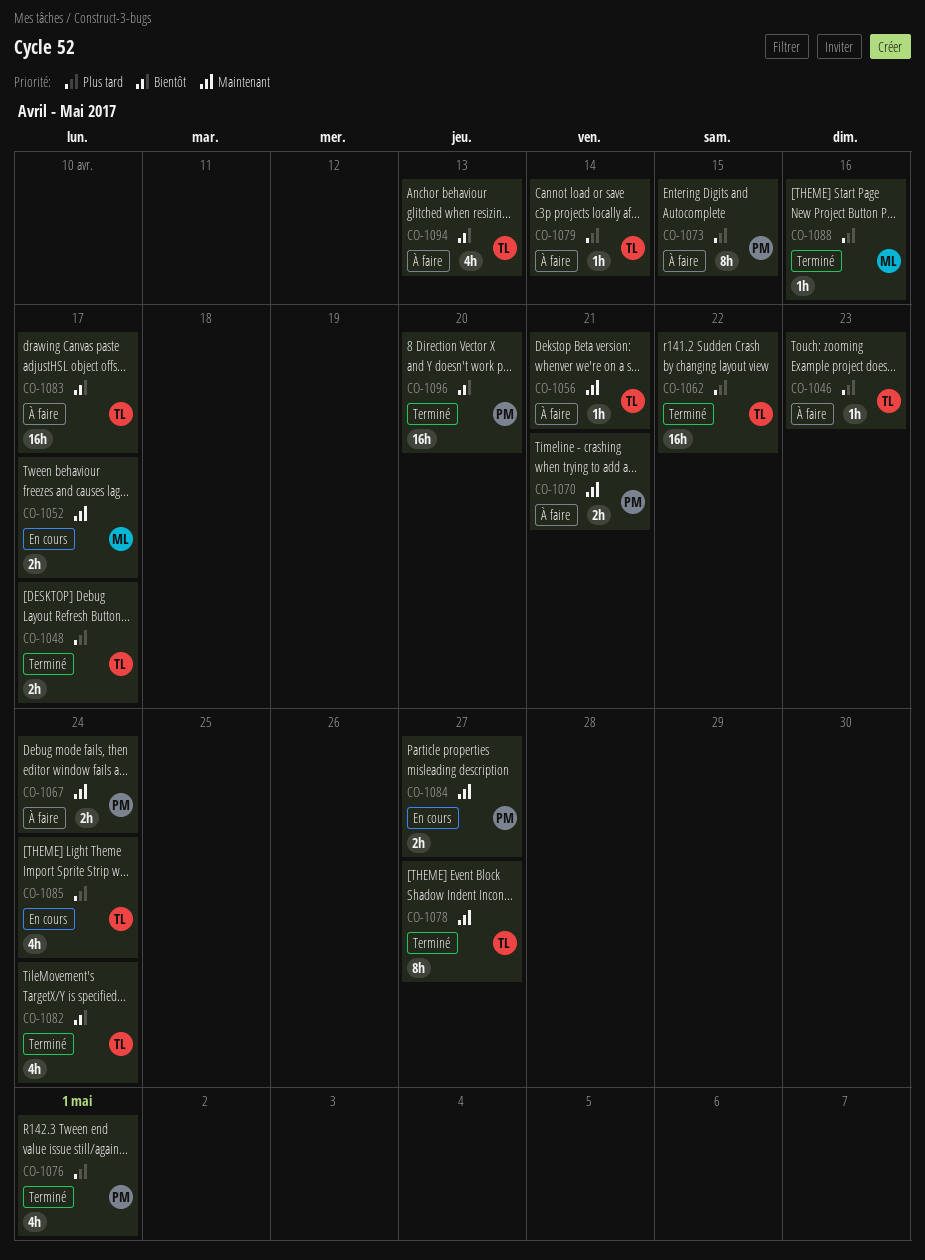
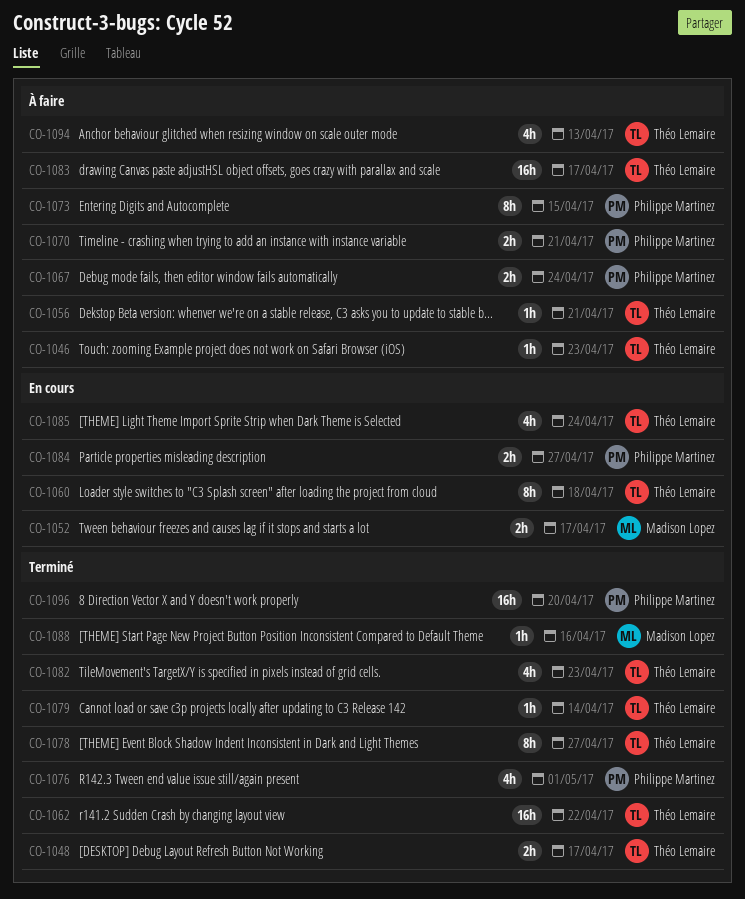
CO-1060: none -> present
CO-1079, status: À faire -> Terminé
CO-1082, due: Apr 24 -> Apr 23

